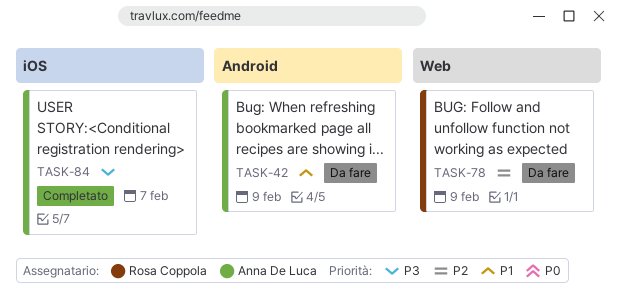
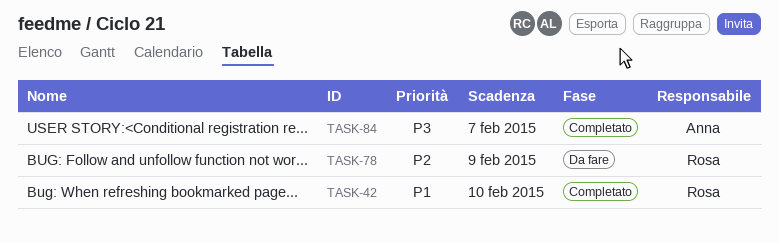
TASK-42, status: Da fare -> Completato
TASK-42, owner: Anna De Luca -> Rosa Coppola
TASK-42, due: Feb 9 -> Feb 10

